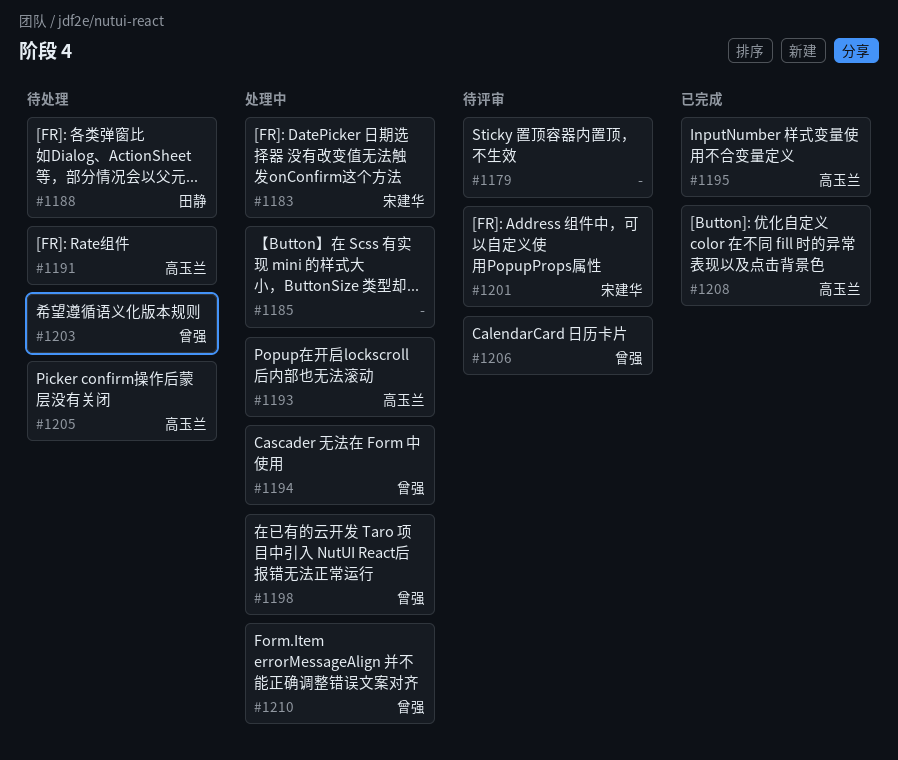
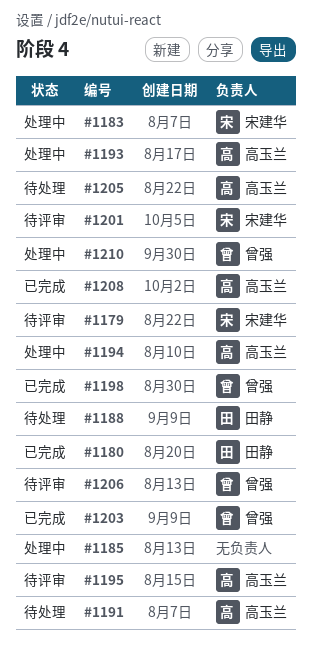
#1179, owner: none -> 宋建华
#1180: none -> present
#1194, owner: 曾强 -> 高玉兰
#1195, status: 已完成 -> 待评审
#1198, status: 处理中 -> 已完成
#1203, status: 待处理 -> 已完成

